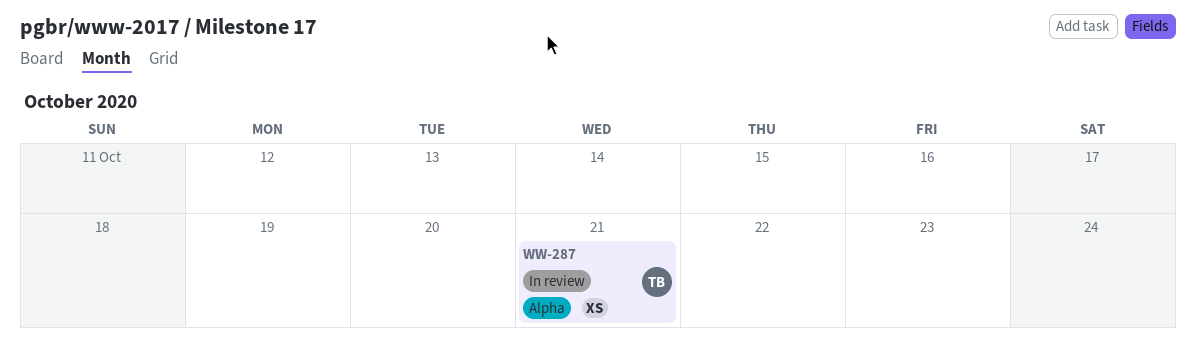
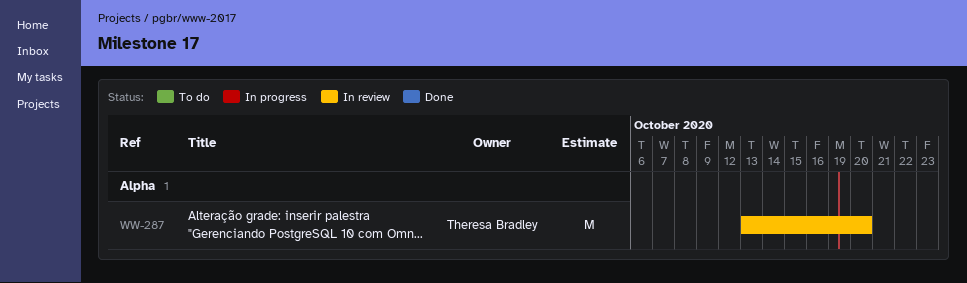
WW-287, estimate: XS -> M
WW-287, due: Oct 21 -> Oct 20

